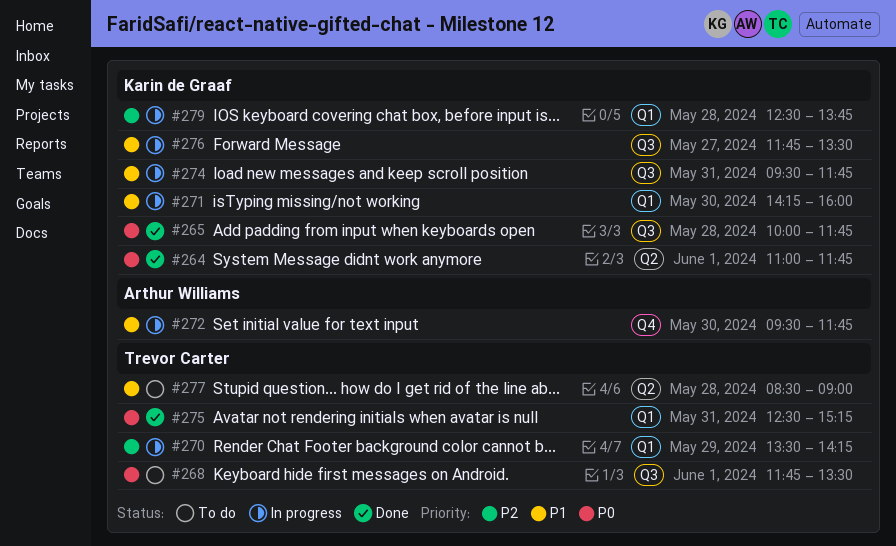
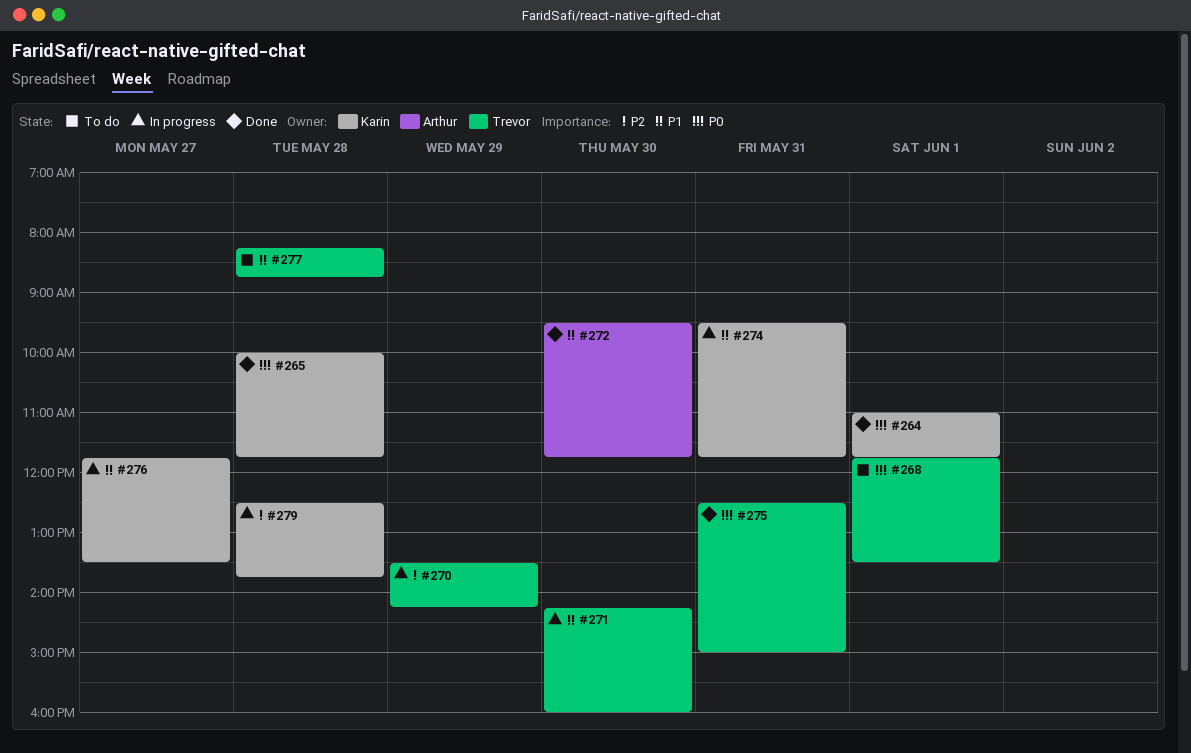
#271, owner: Karin de Graaf -> Trevor Carter
#272, status: In progress -> Done
#275, ends: 15:15 -> 15:00
#277, begins: 08:30 -> 08:15
#277, ends: 09:00 -> 08:45

